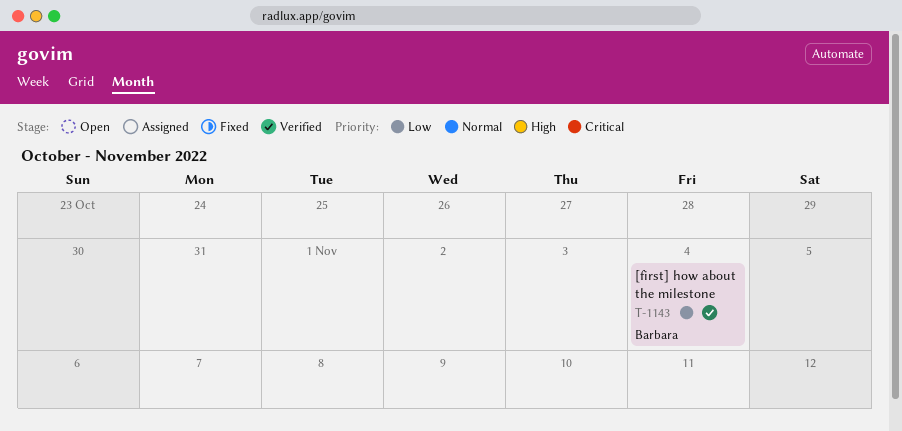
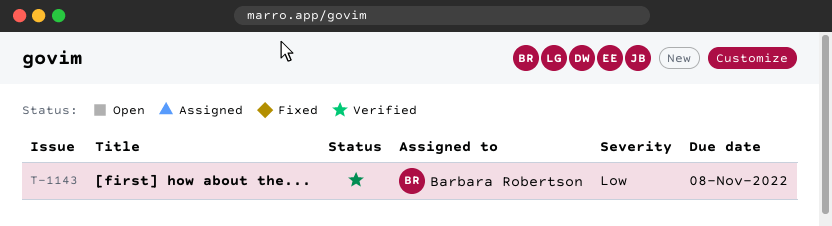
T-1143, due: Nov 4 -> Nov 8

